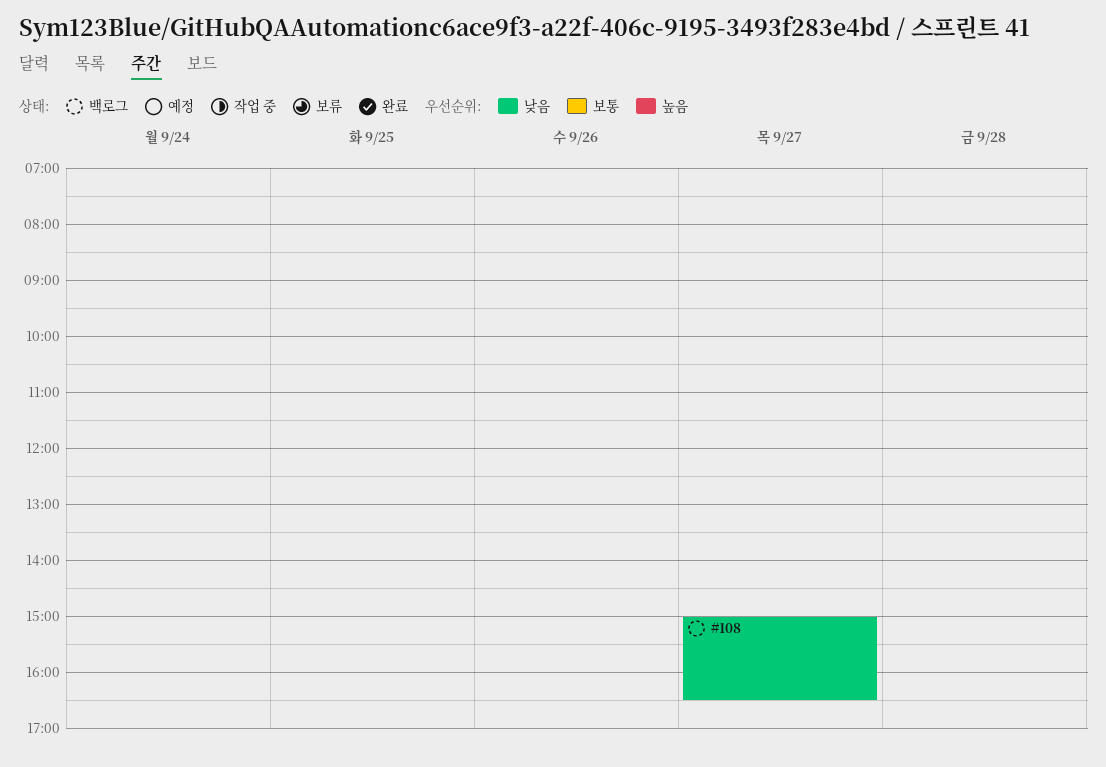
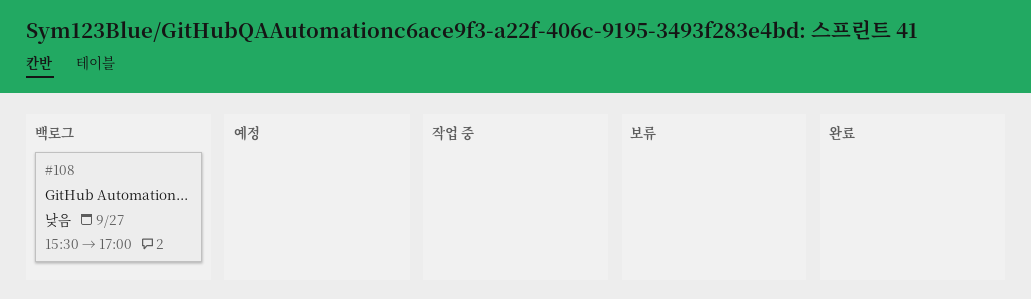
#108, begins: 15:00 -> 15:30
#108, ends: 16:30 -> 17:00

